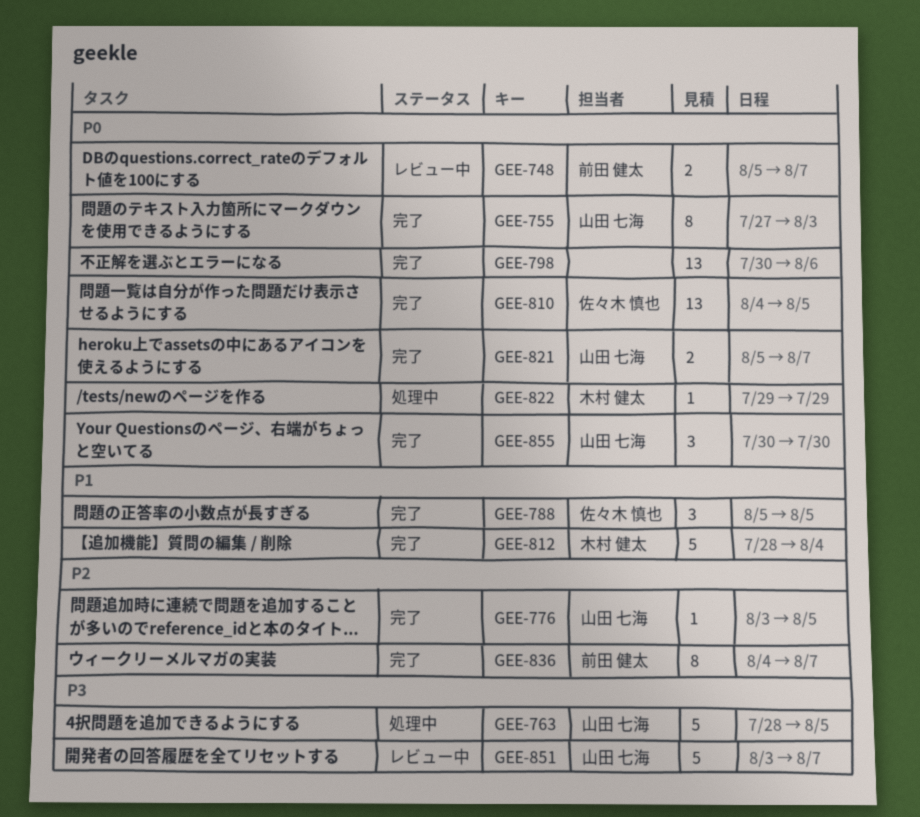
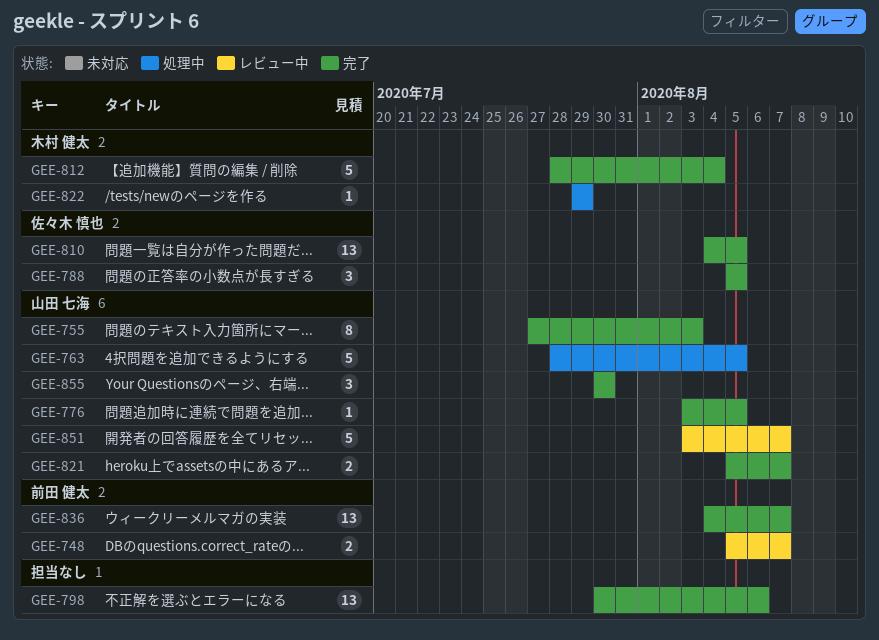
GEE-836, estimate: 8 -> 13

